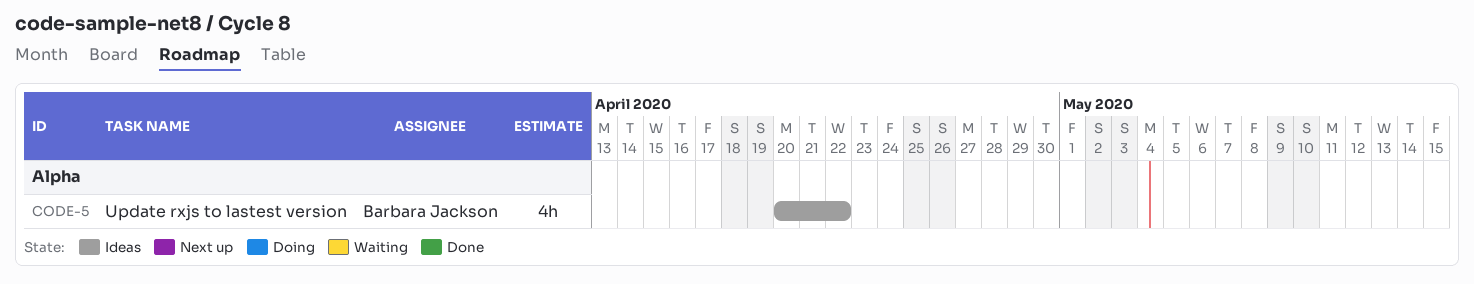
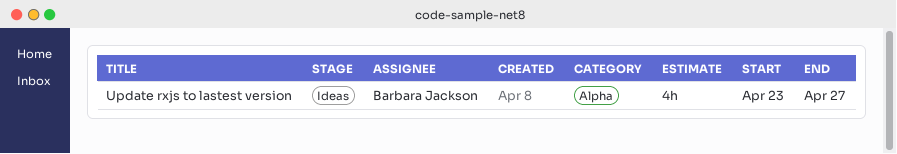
Update rxjs to lastest version, start: Apr 20 -> Apr 23
Update rxjs to lastest version, due: Apr 22 -> Apr 27

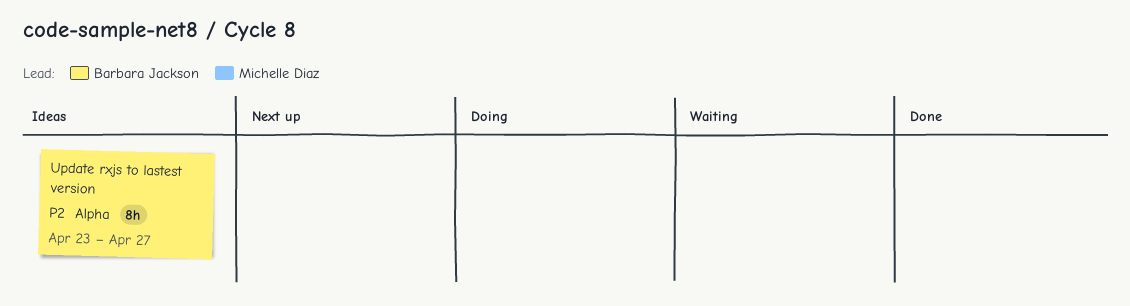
Update rxjs to lastest version, estimate: 4h -> 8h

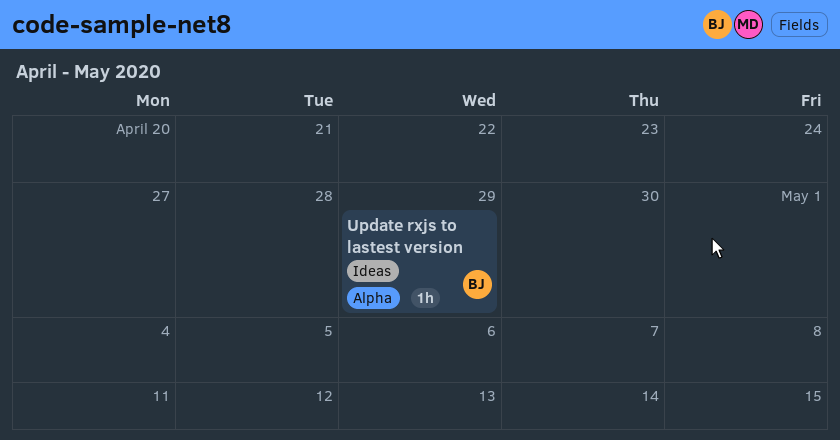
Update rxjs to lastest version, estimate: 8h -> 1h
Update rxjs to lastest version, due: Apr 27 -> Apr 29

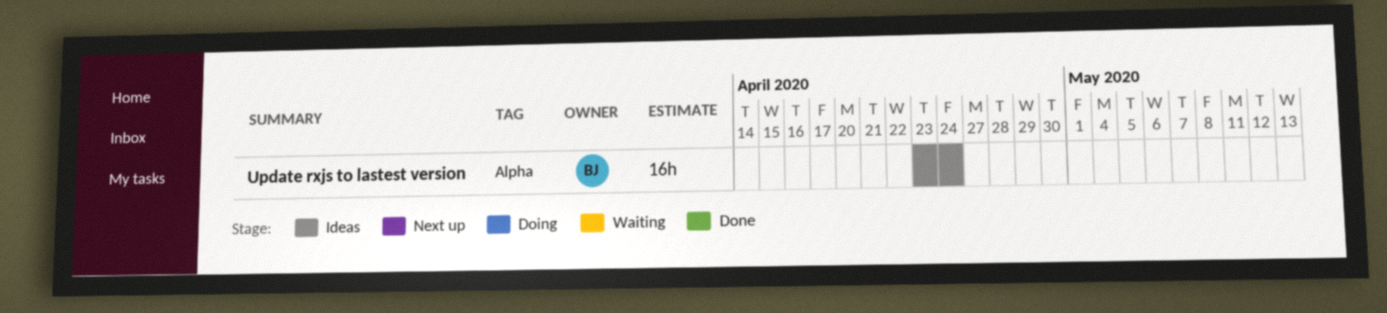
Update rxjs to lastest version, estimate: 1h -> 16h
Update rxjs to lastest version, due: Apr 29 -> Apr 24

